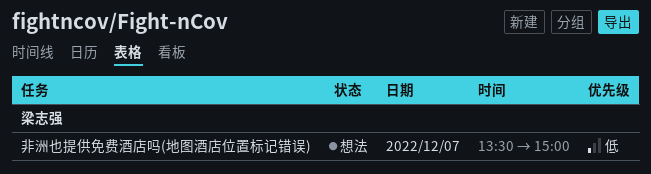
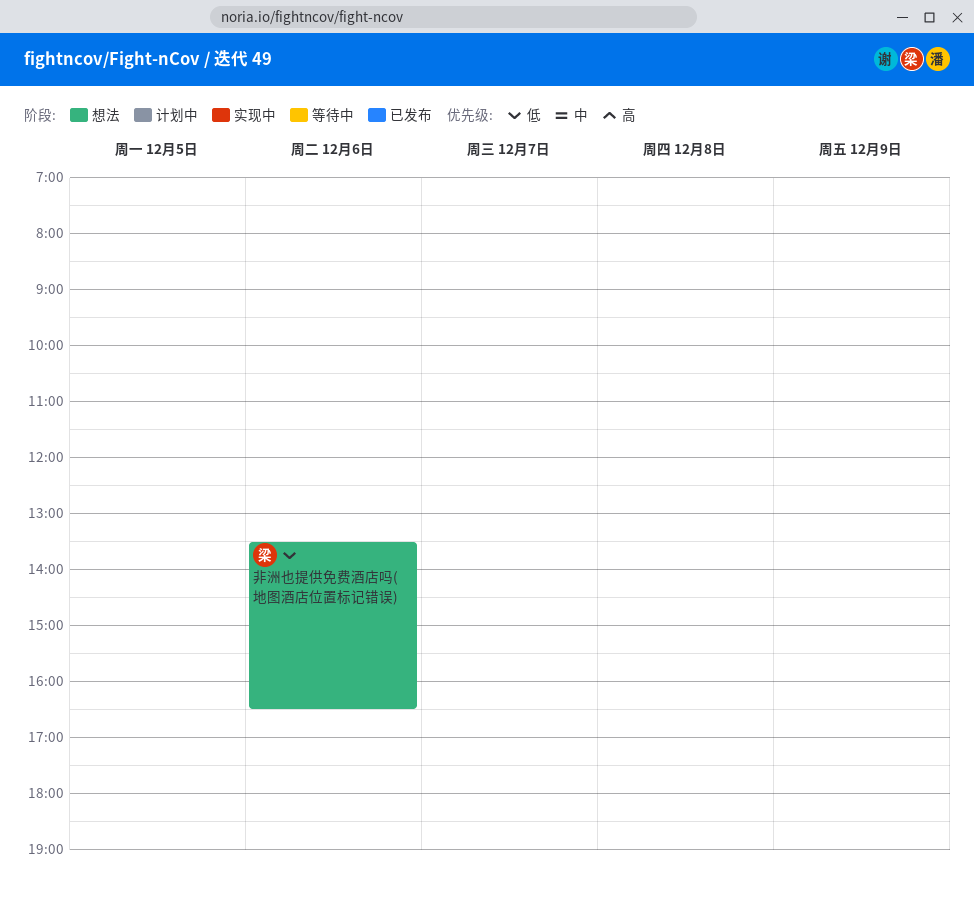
非洲也提供免费酒店吗(地图酒店位置标记错误), day: Dec 7 -> Dec 6
非洲也提供免费酒店吗(地图酒店位置标记错误), ends: 15:00 -> 16:30

